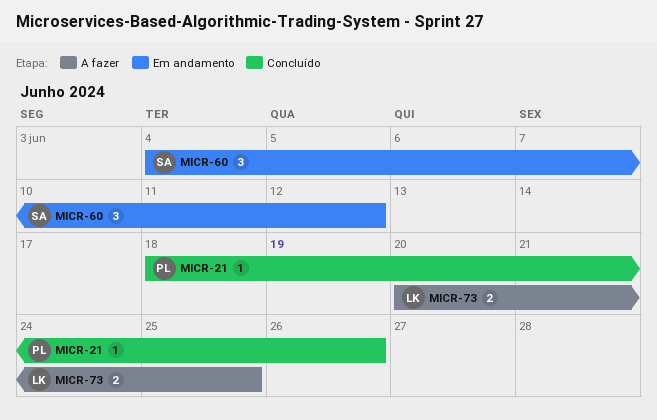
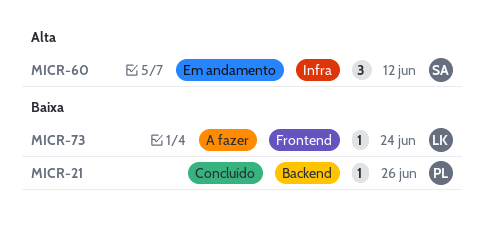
MICR-73, estimate: 2 -> 1
MICR-73, due: Jun 25 -> Jun 24

